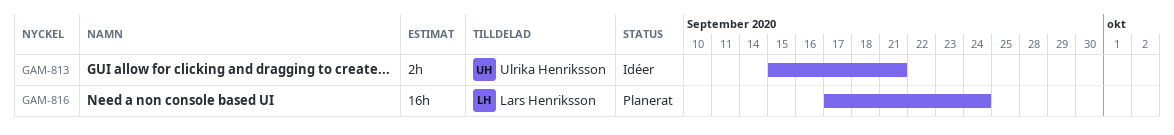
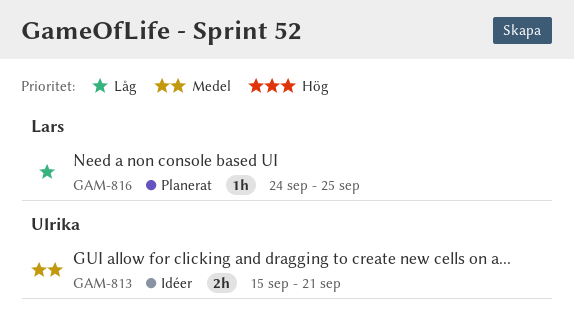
GAM-816, estimate: 16h -> 1h
GAM-816, start: Sep 17 -> Sep 24
GAM-816, due: Sep 24 -> Sep 25

